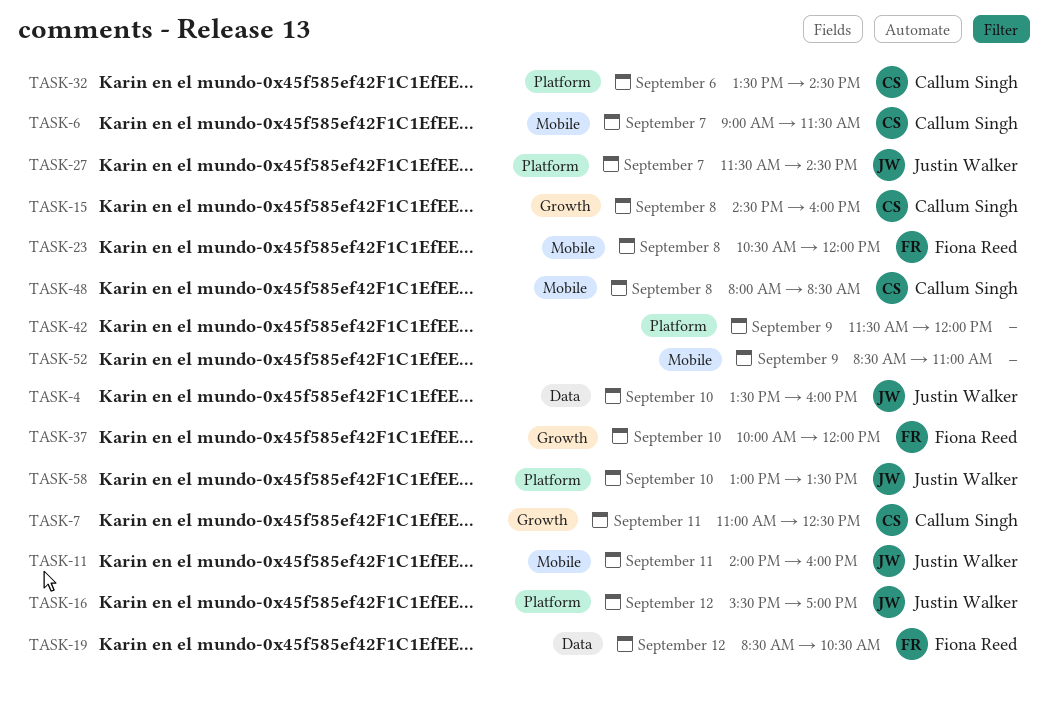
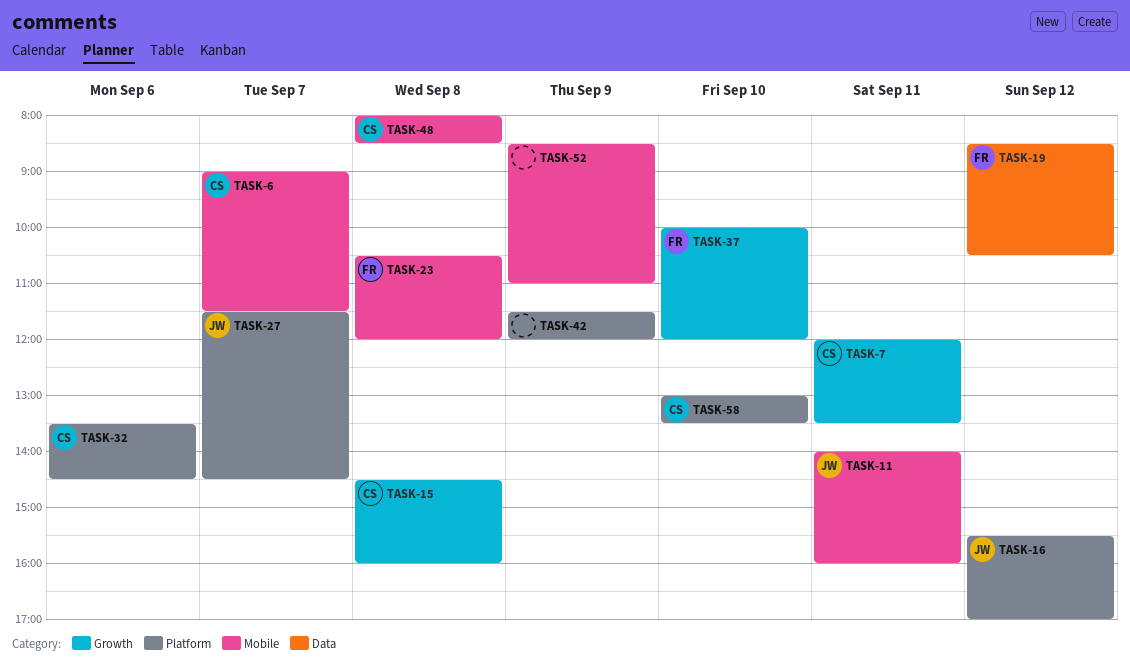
TASK-4: present -> none
TASK-7, begins: 11:00 -> 12:00
TASK-7, ends: 12:30 -> 13:30
TASK-58, owner: Justin Walker -> Callum Singh

